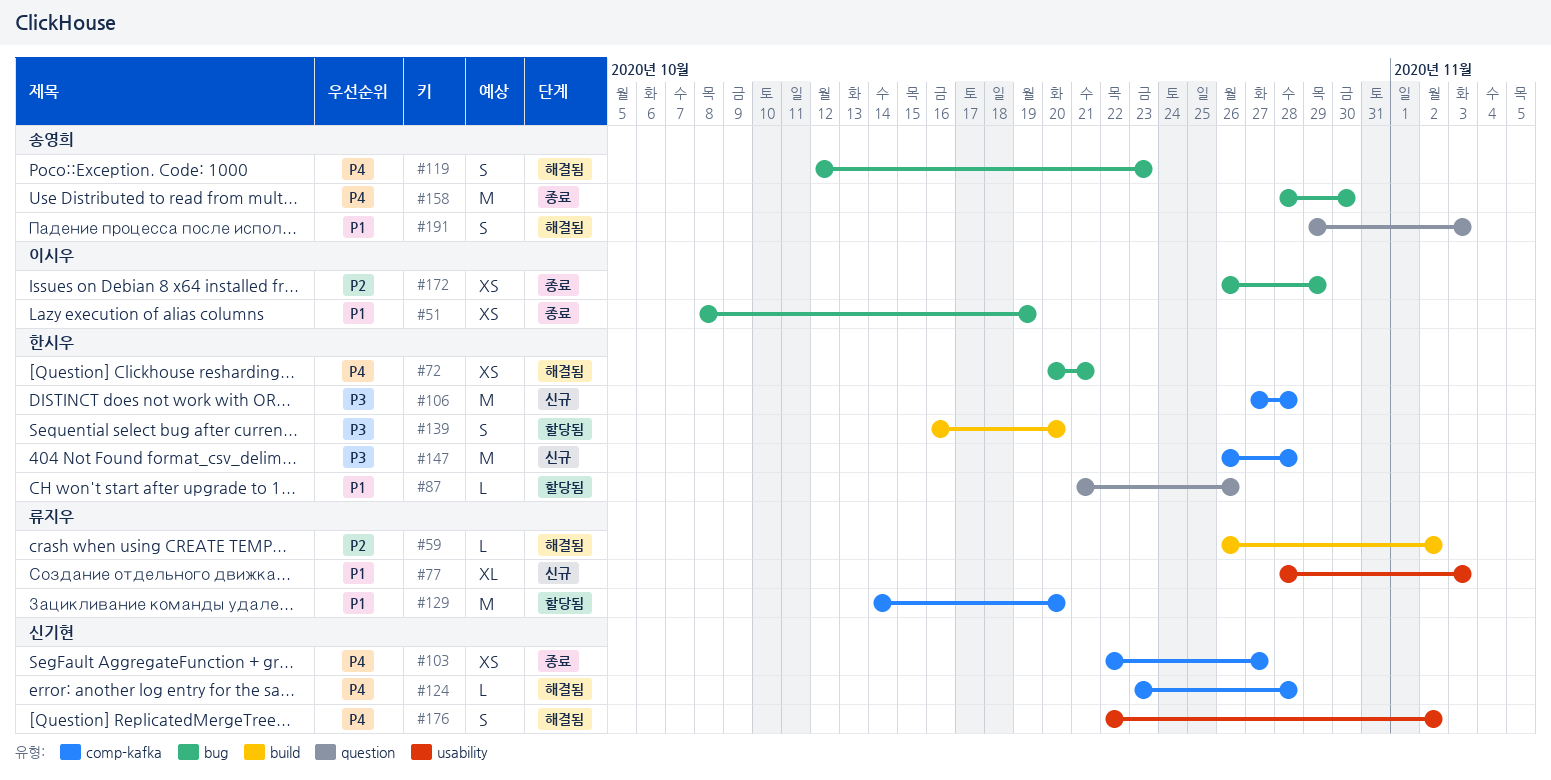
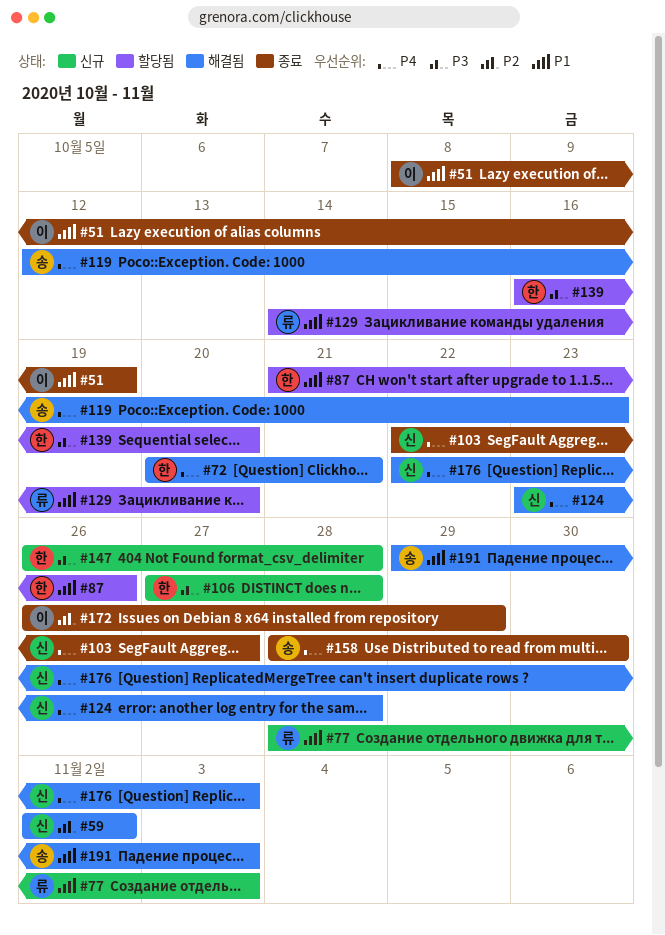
#59, owner: 류지우 -> 신기현
#59, start: Oct 26 -> Nov 2
#176, due: Nov 2 -> Nov 3

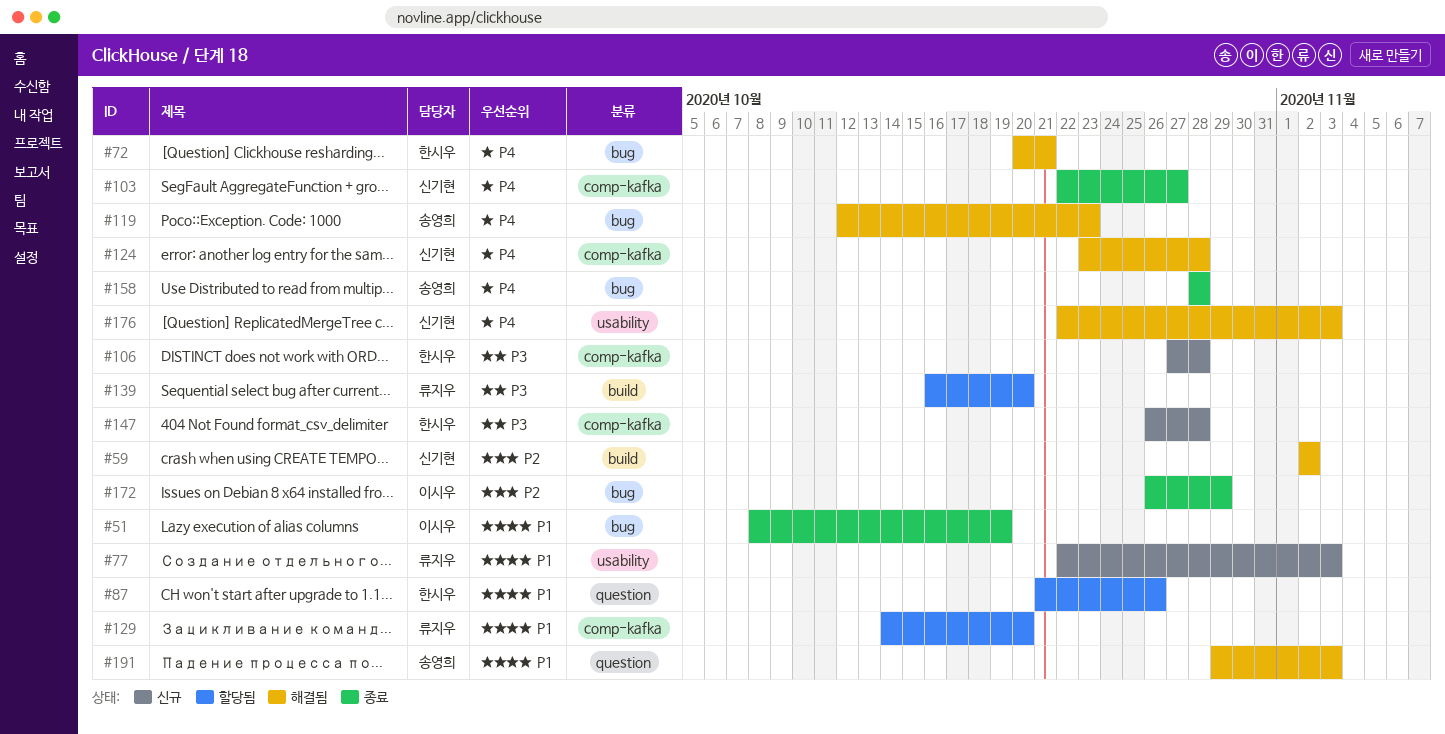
#77, start: Oct 28 -> Oct 22
#139, owner: 한시우 -> 류지우
#158, due: Oct 30 -> Oct 28

